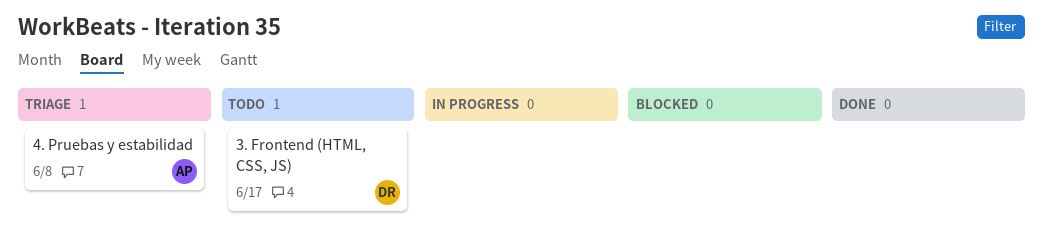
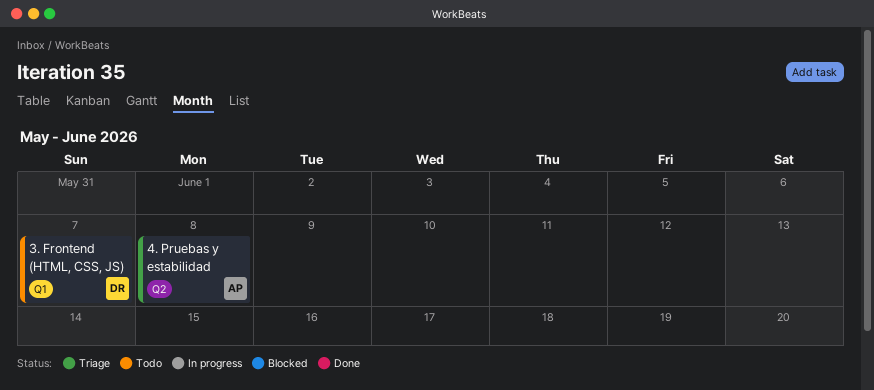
3. Frontend (HTML, CSS, JS), due: Jun 17 -> Jun 7

